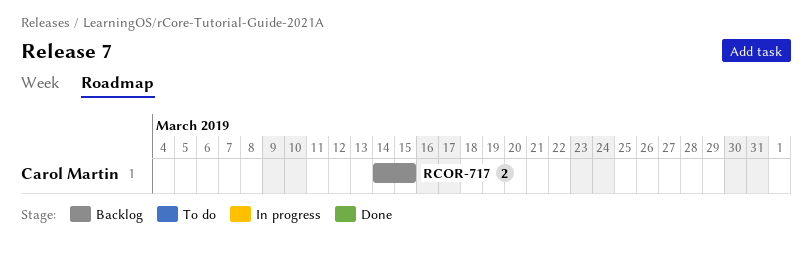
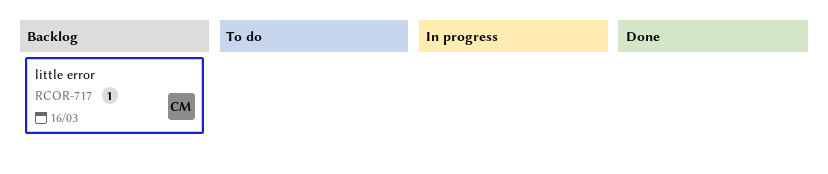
RCOR-717, estimate: 2 -> 1
RCOR-717, due: Mar 15 -> Mar 16

